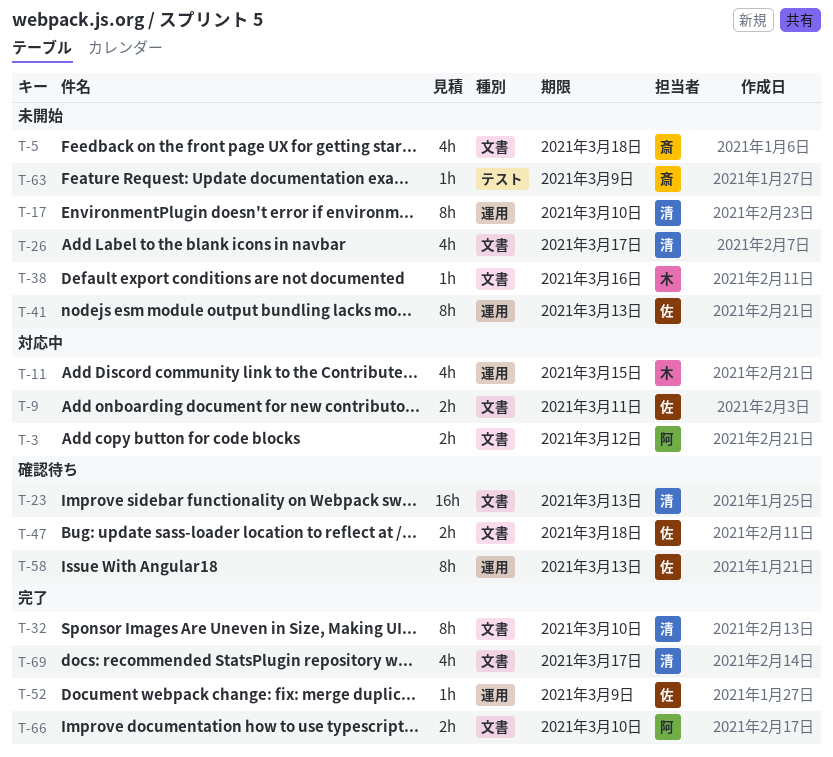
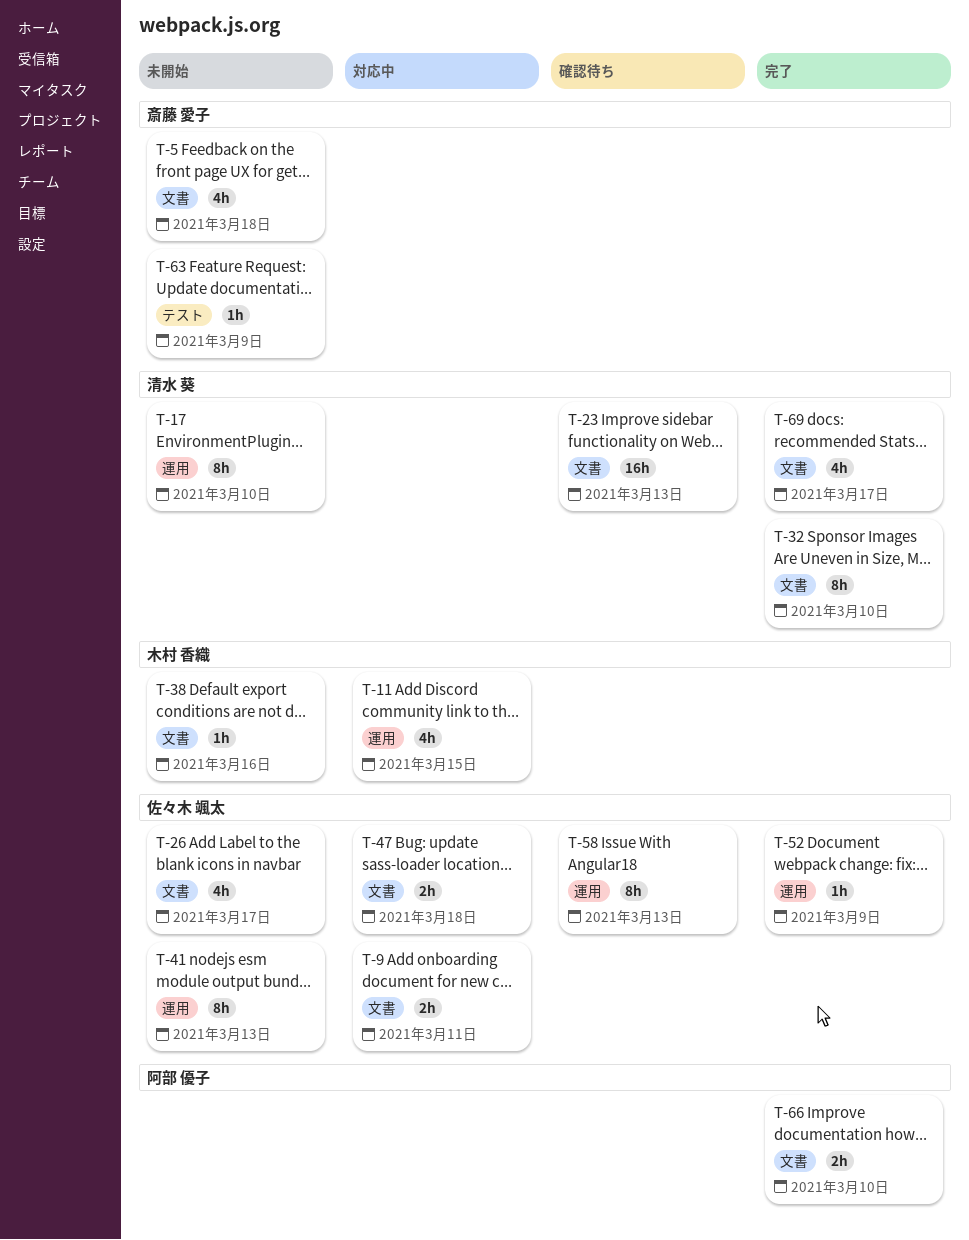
T-3: present -> none
T-26, owner: 清水 葵 -> 佐々木 颯太
T-47, status: 確認待ち -> 対応中

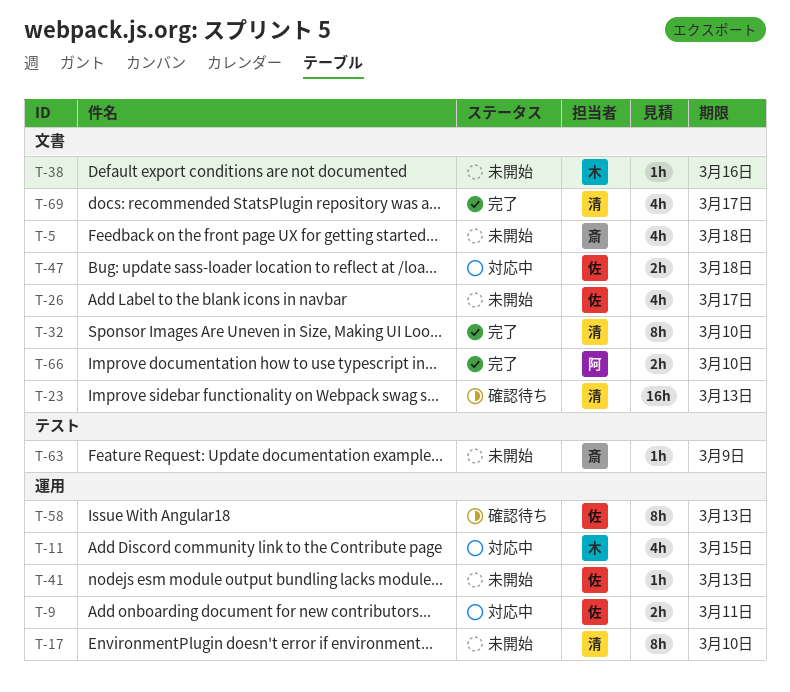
T-9, label: 文書 -> 運用
T-41, estimate: 8h -> 1h
T-52: present -> none

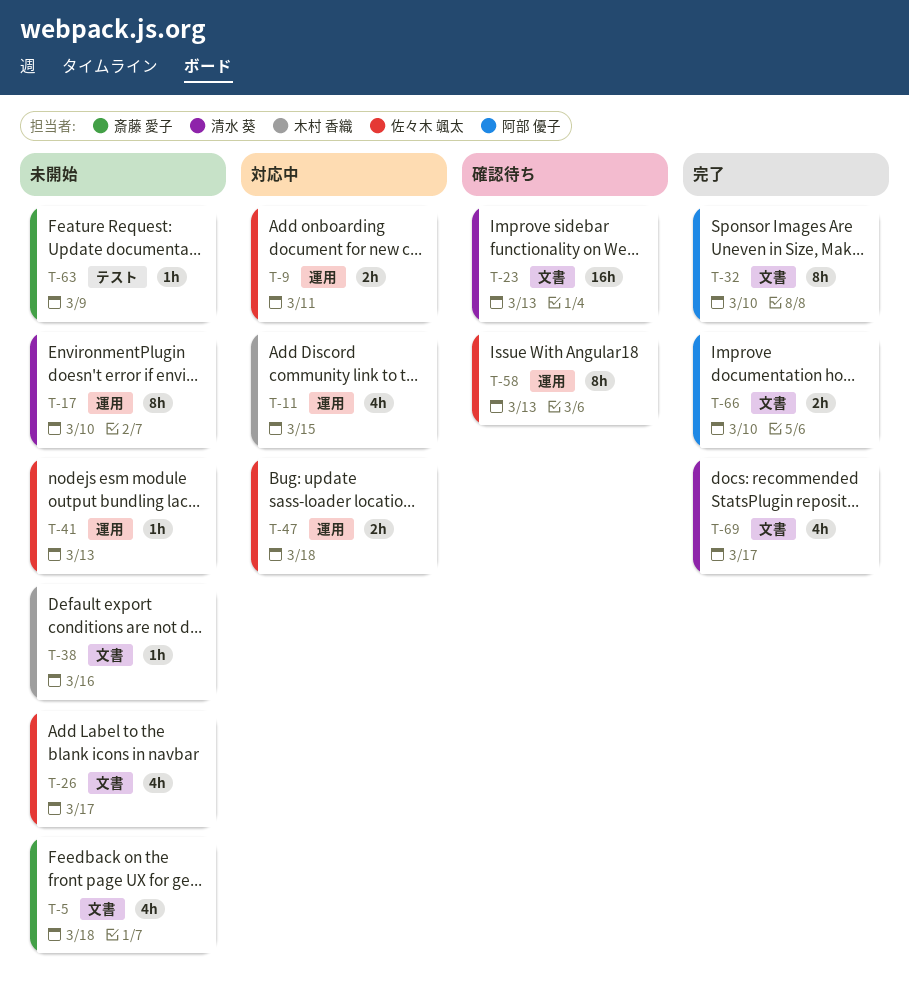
T-32, owner: 清水 葵 -> 阿部 優子
T-47, label: 文書 -> 運用

